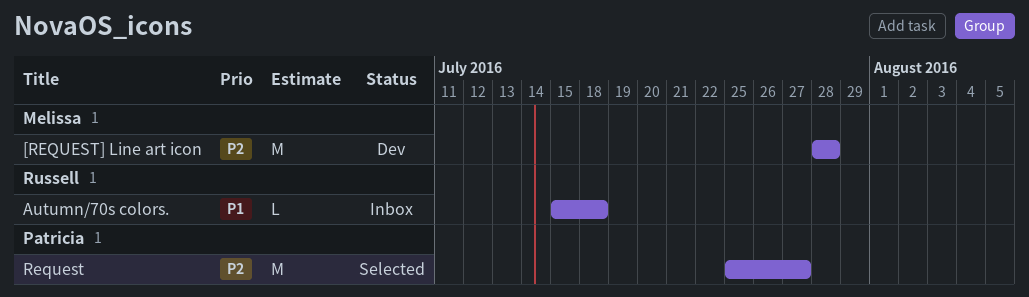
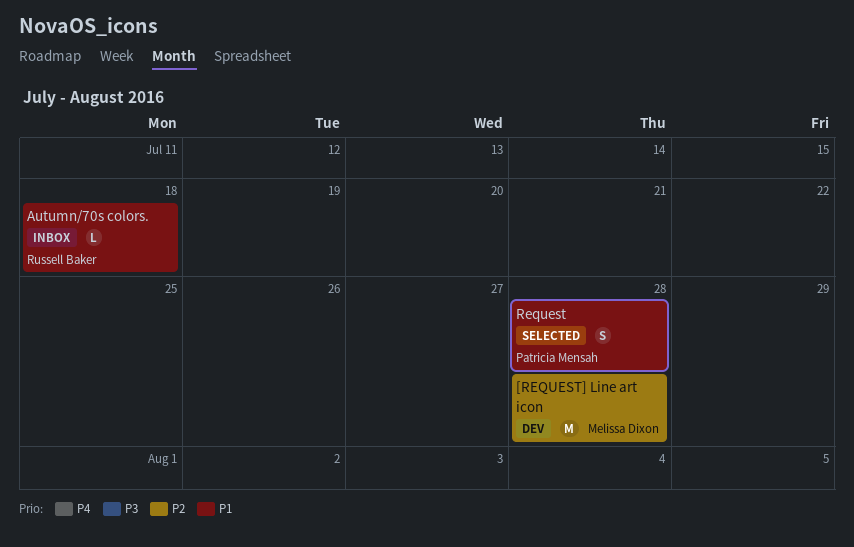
Request, priority: P2 -> P1
Request, estimate: M -> S
Request, due: Jul 27 -> Jul 28

